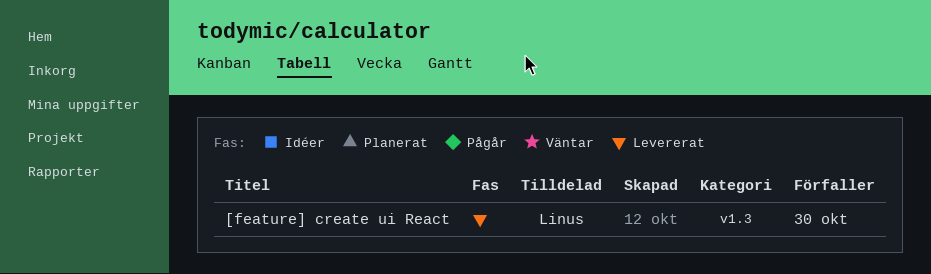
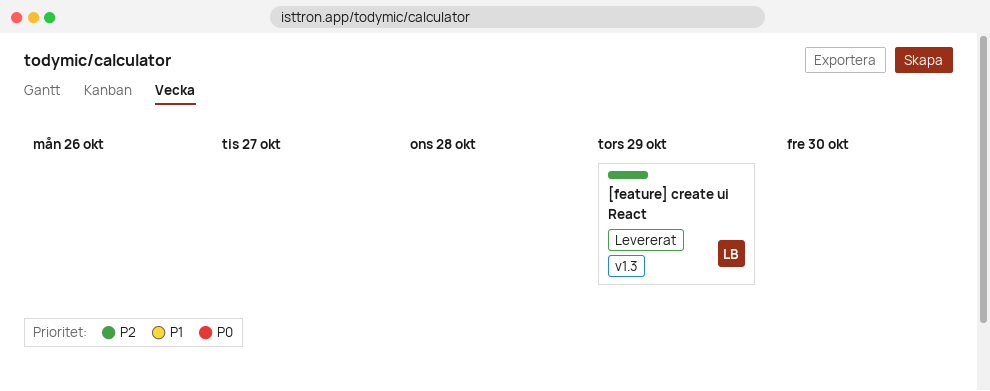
[feature] create ui React, due: Oct 30 -> Oct 29

